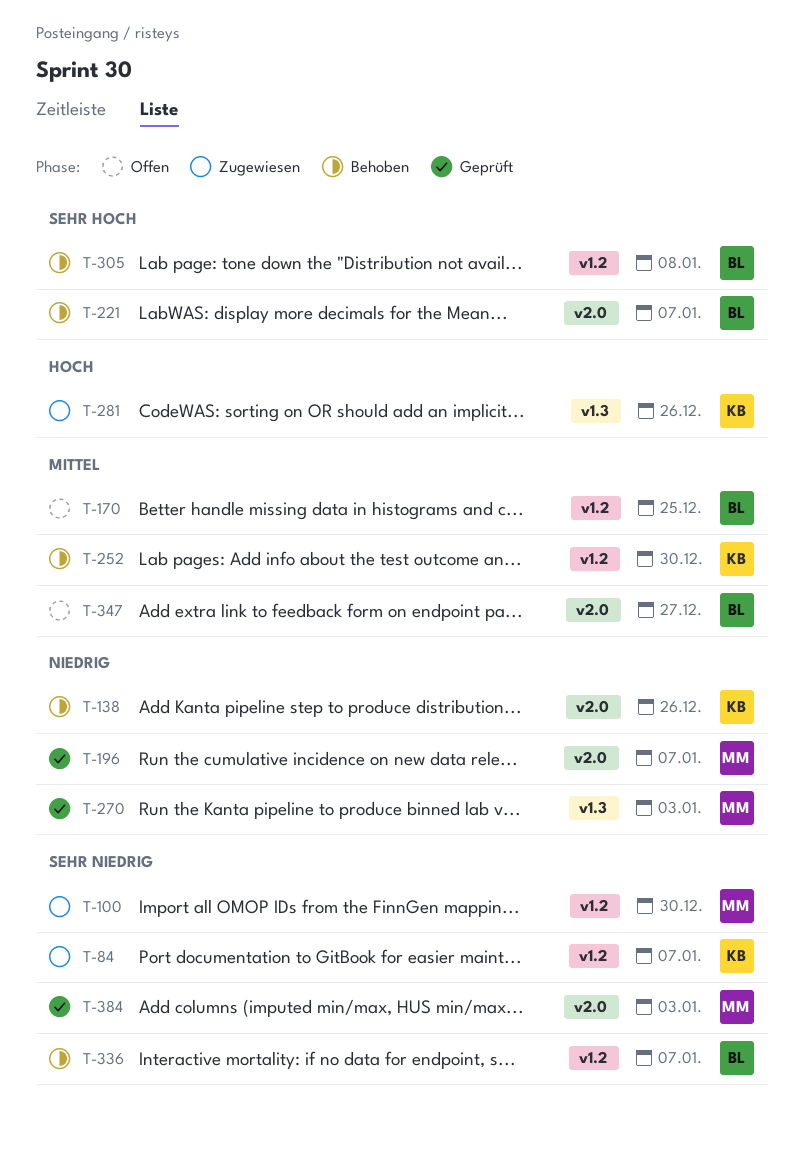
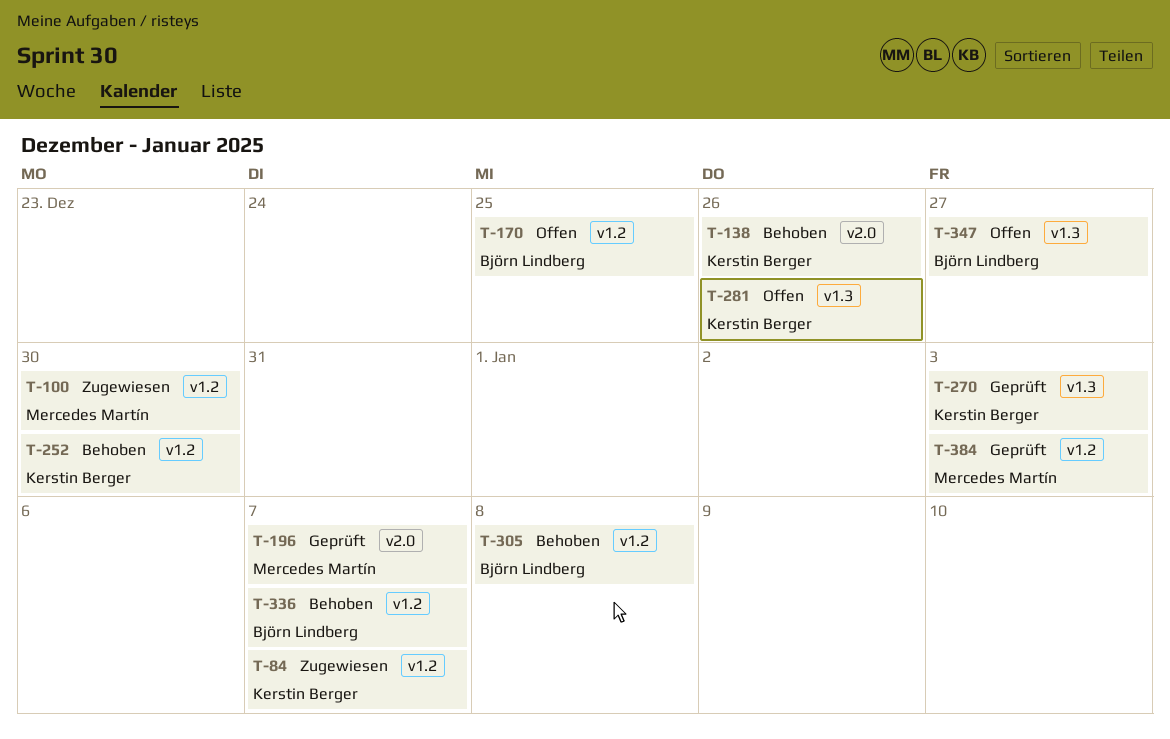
T-221: present -> none
T-270, owner: Mercedes Martín -> Kerstin Berger
T-281, status: Zugewiesen -> Offen
T-347, label: v2.0 -> v1.3
T-384, label: v2.0 -> v1.2

